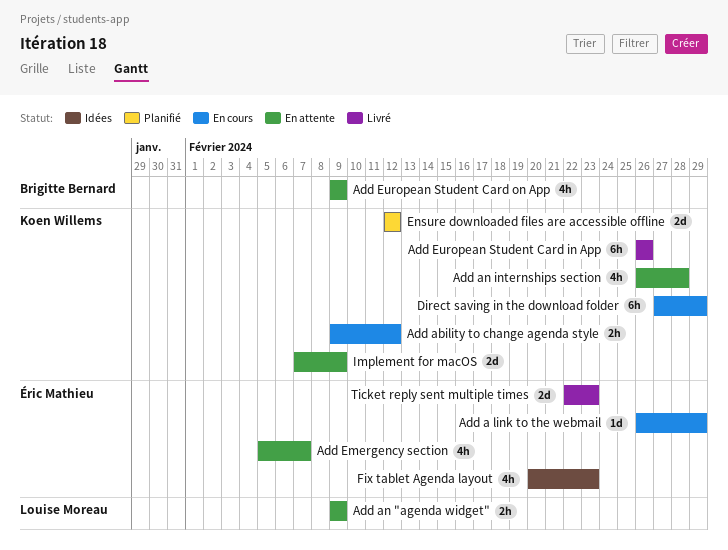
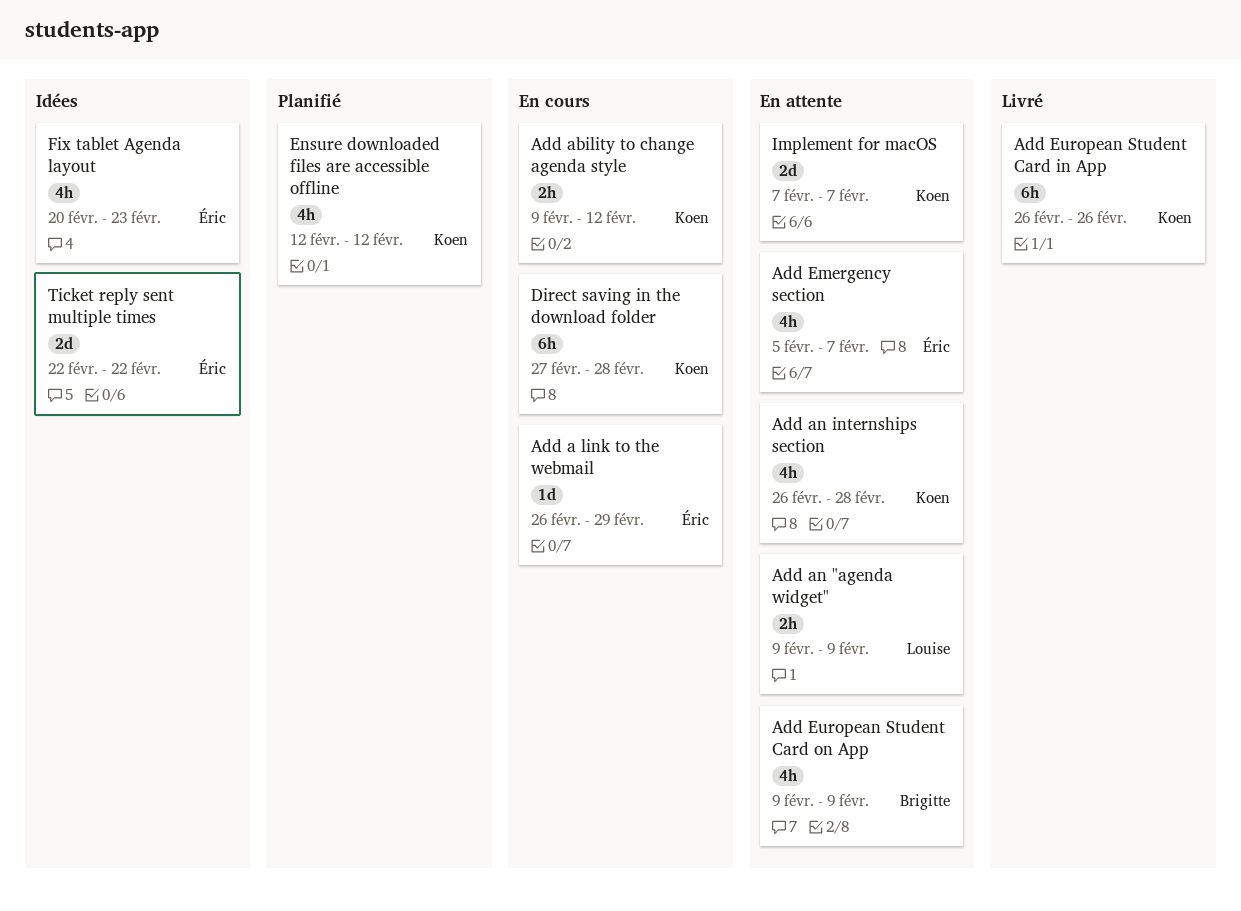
Direct saving in the download folder, due: Feb 29 -> Feb 28
Ensure downloaded files are accessible offline, estimate: 2d -> 4h
Implement for macOS, due: Feb 9 -> Feb 7
Ticket reply sent multiple times, status: Livré -> Idées
Ticket reply sent multiple times, due: Feb 23 -> Feb 22

